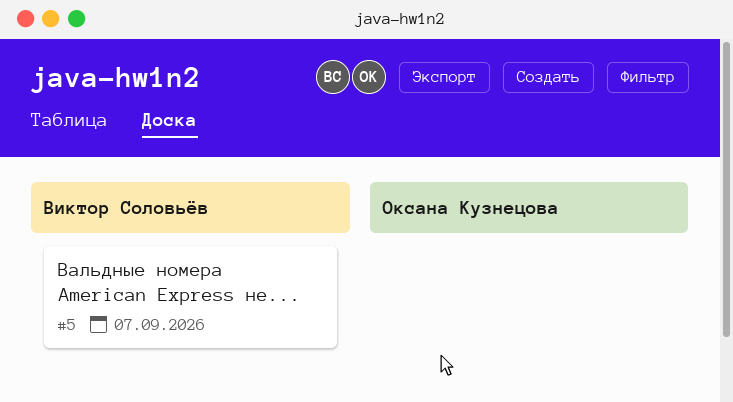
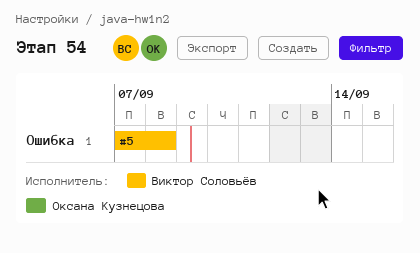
#5, due: Sep 7 -> Sep 8

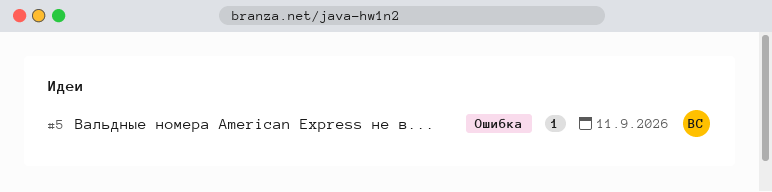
#5, due: Sep 8 -> Sep 11

